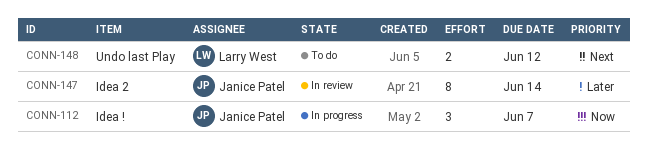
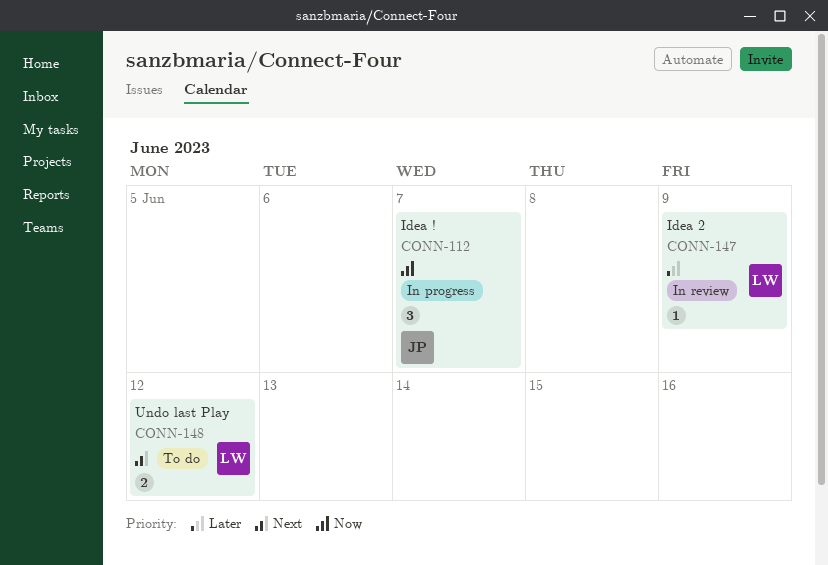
CONN-147, owner: Janice Patel -> Larry West
CONN-147, estimate: 8 -> 1
CONN-147, due: Jun 14 -> Jun 9

